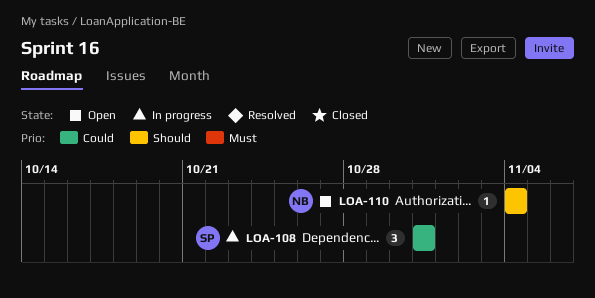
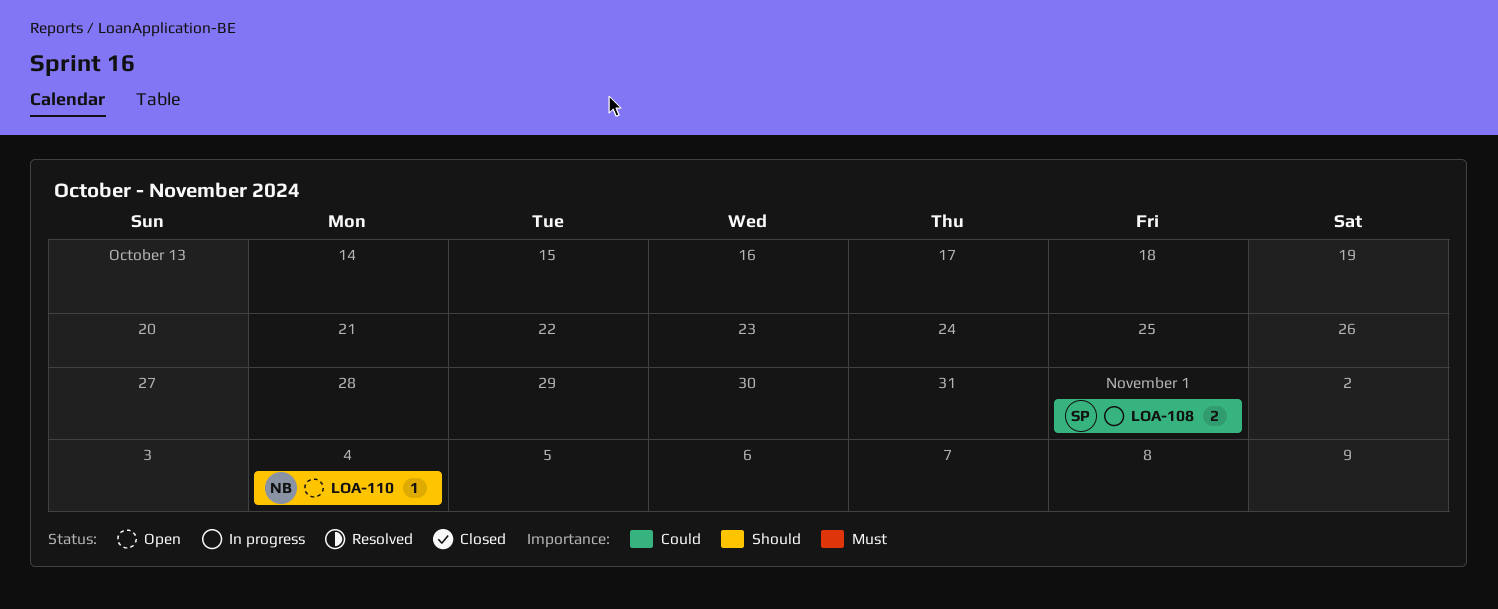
LOA-108, estimate: 3 -> 2
LOA-108, start: Oct 31 -> Nov 1
LOA-108, due: Oct 31 -> Nov 1

